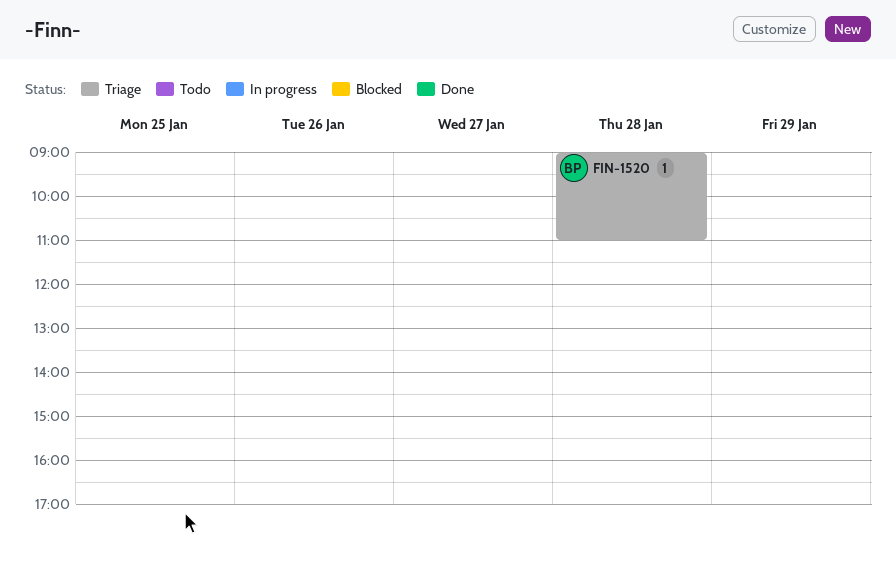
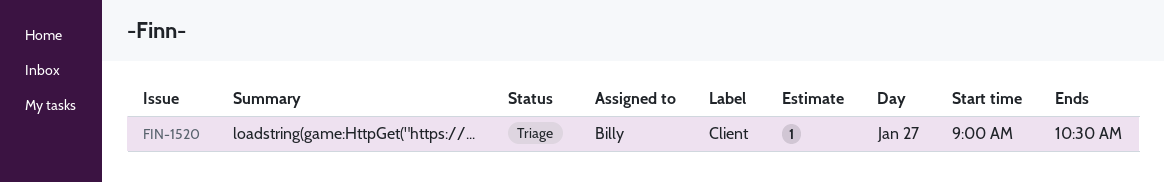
FIN-1520, day: Jan 28 -> Jan 27
FIN-1520, ends: 11:00 -> 10:30

